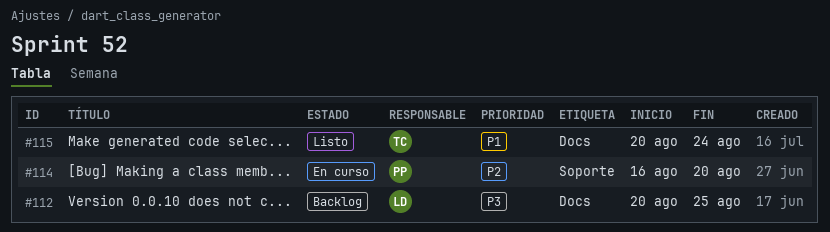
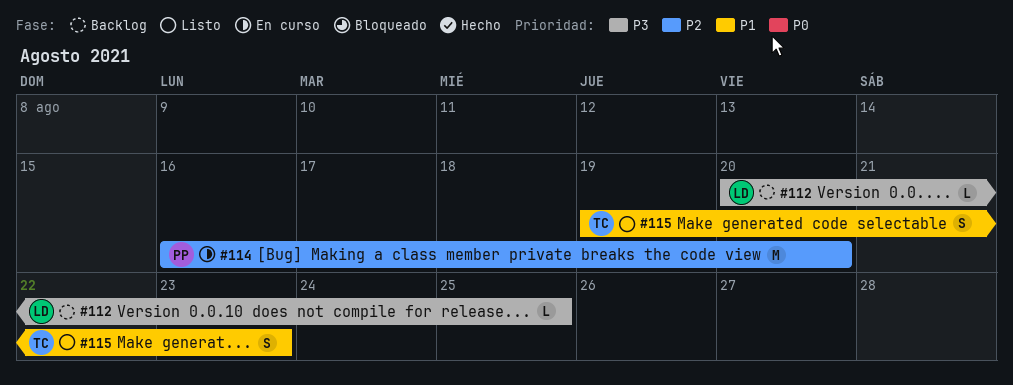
#115, start: Aug 20 -> Aug 19
#115, due: Aug 24 -> Aug 23

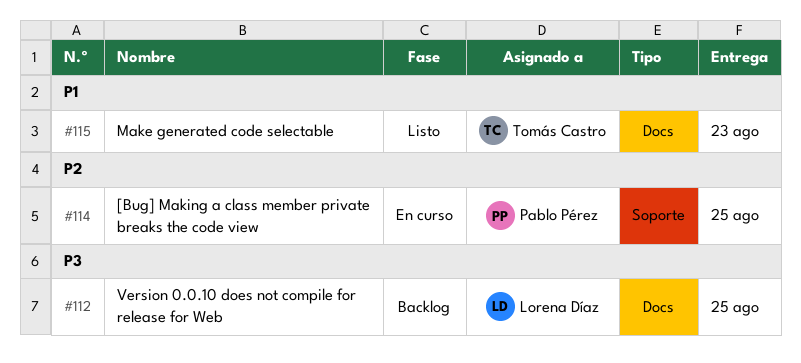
#114, due: Aug 20 -> Aug 25

